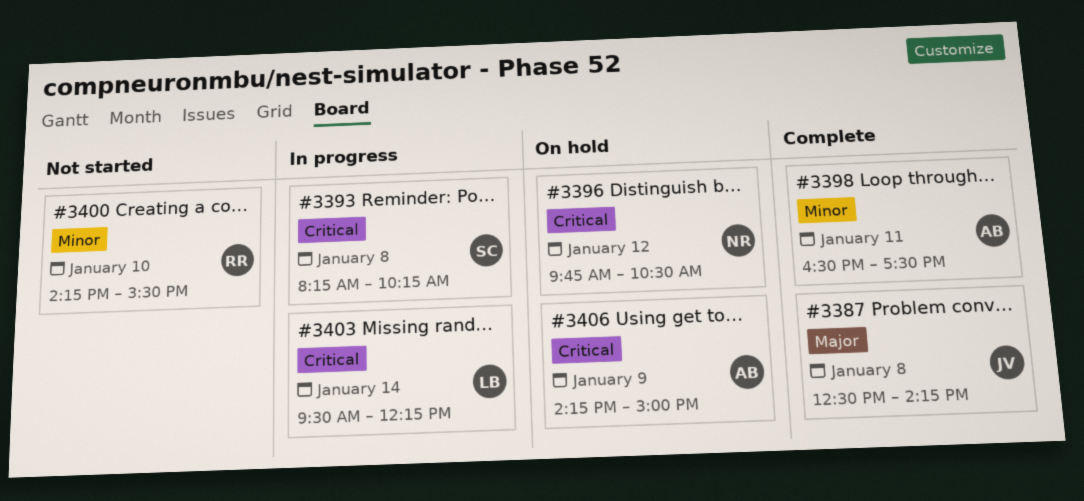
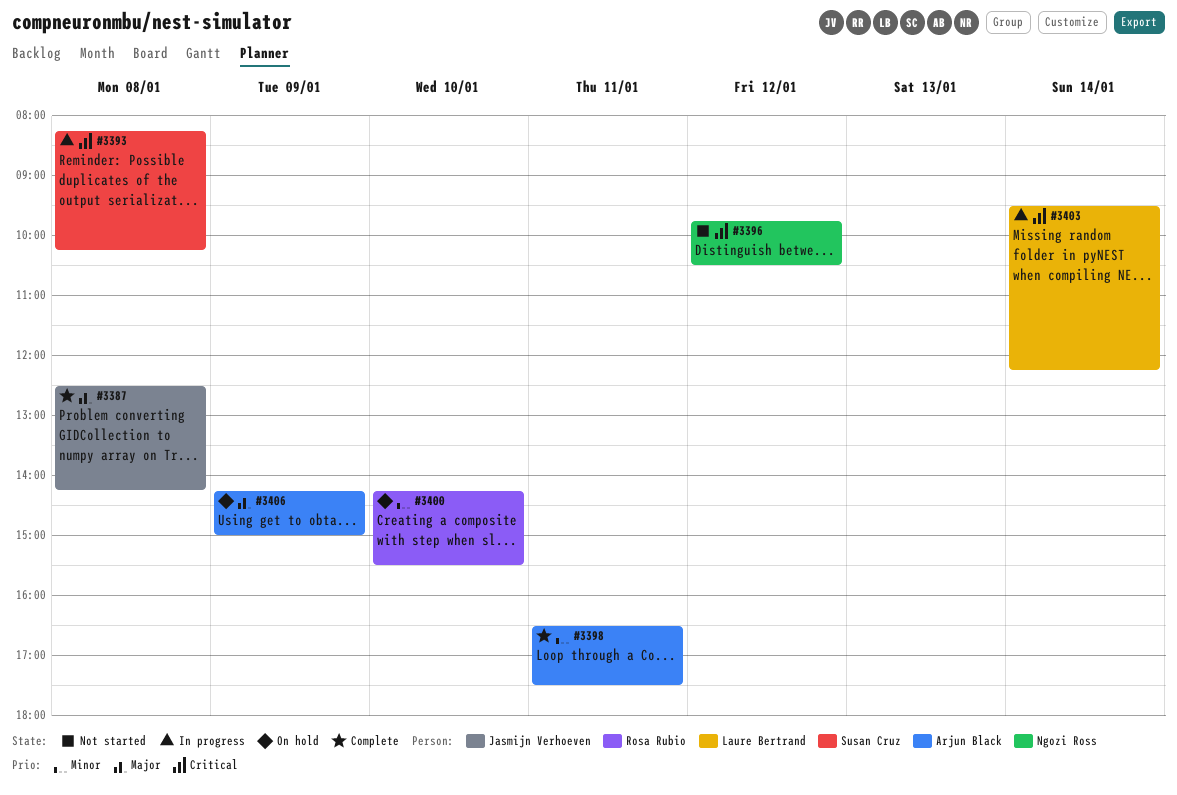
#3396, status: On hold -> Not started
#3400, status: Not started -> On hold
#3406, priority: Critical -> Major

